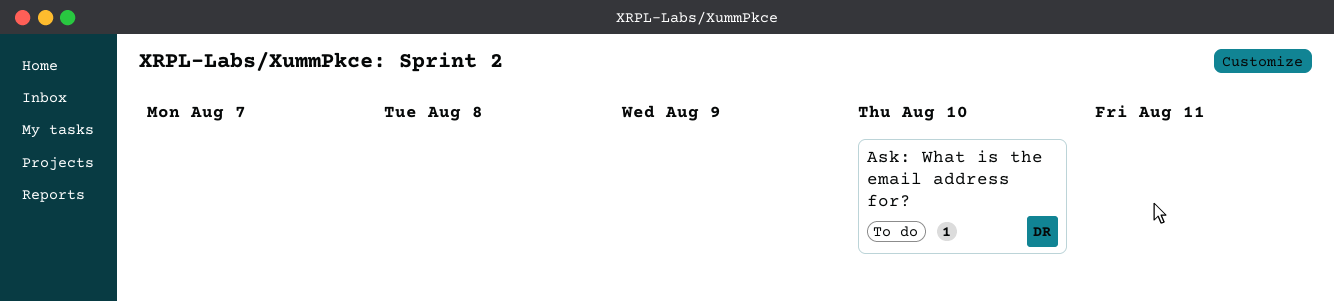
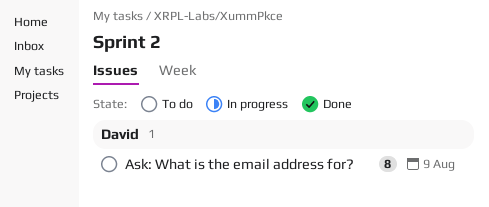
Ask: What is the email address for?, estimate: 1 -> 8
Ask: What is the email address for?, due: Aug 10 -> Aug 9

